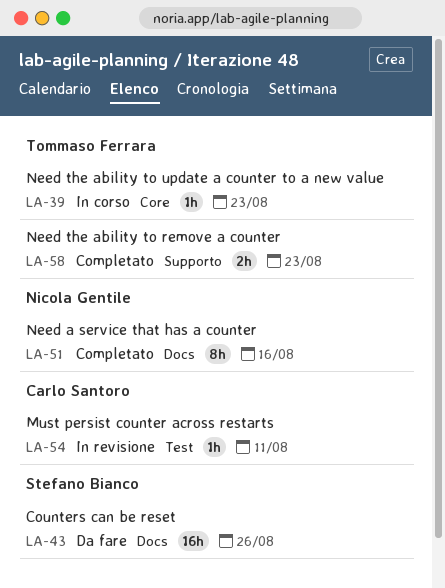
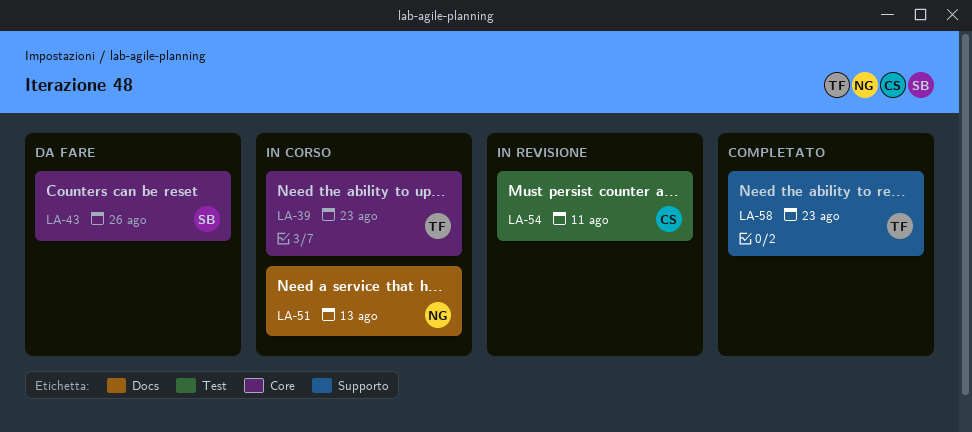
LA-43, label: Docs -> Core
LA-51, status: Completato -> In corso
LA-51, due: Aug 16 -> Aug 13

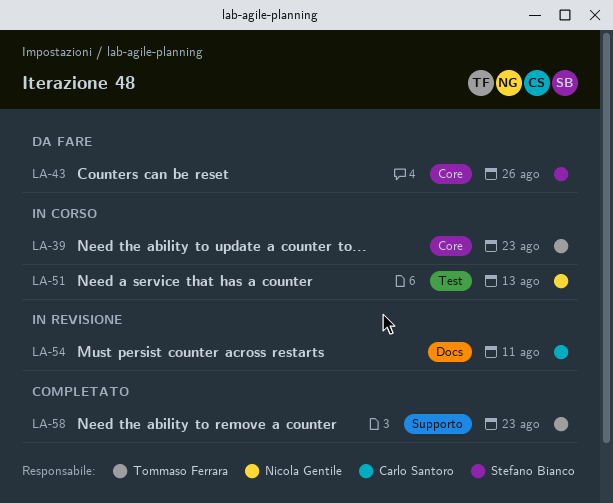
LA-51, label: Docs -> Test
LA-54, label: Test -> Docs

